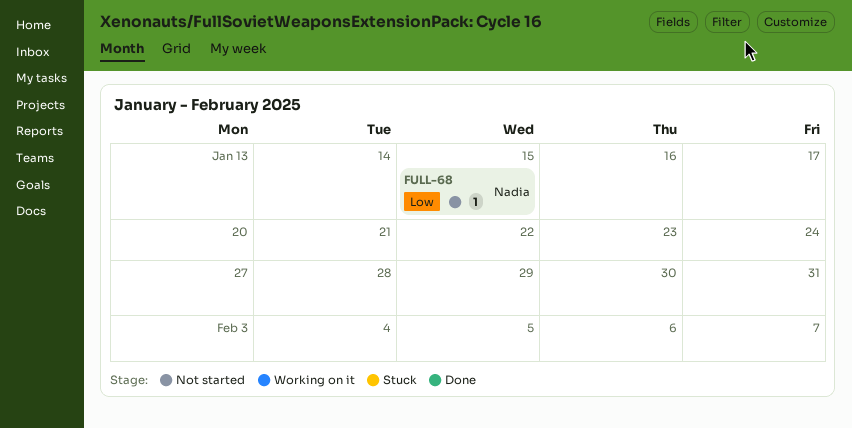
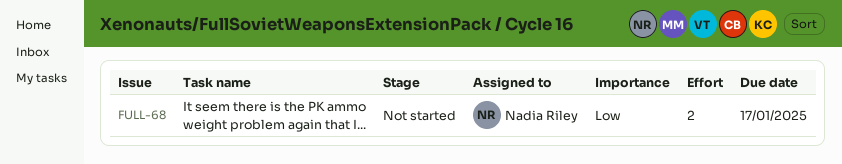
FULL-68, estimate: 1 -> 2
FULL-68, due: Jan 15 -> Jan 17

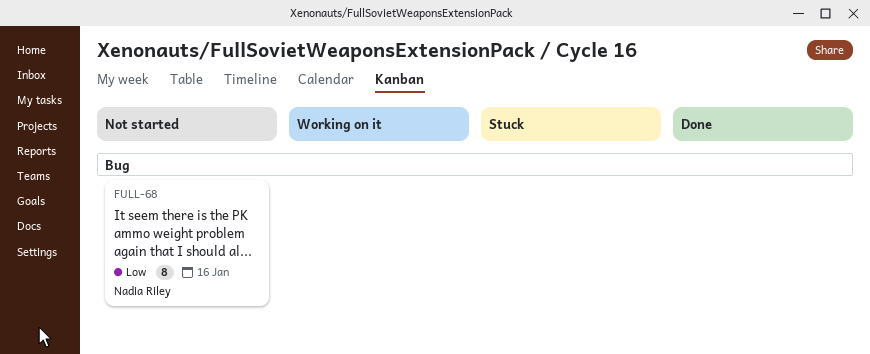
FULL-68, estimate: 2 -> 8
FULL-68, due: Jan 17 -> Jan 16

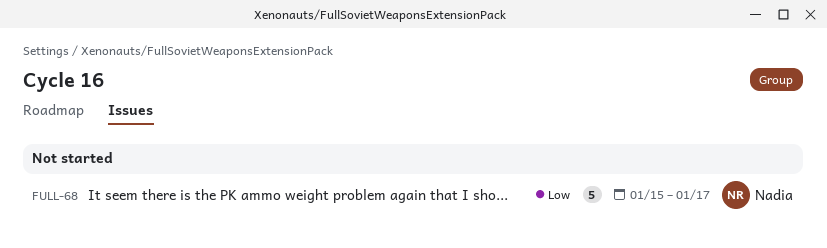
FULL-68, estimate: 8 -> 5
FULL-68, due: Jan 16 -> Jan 17

